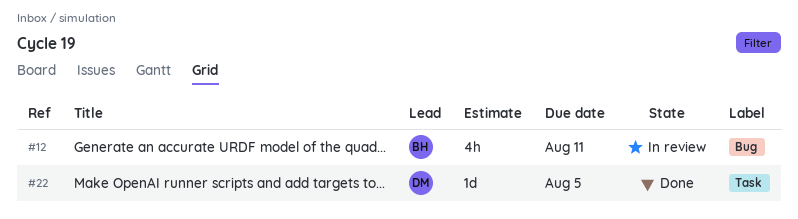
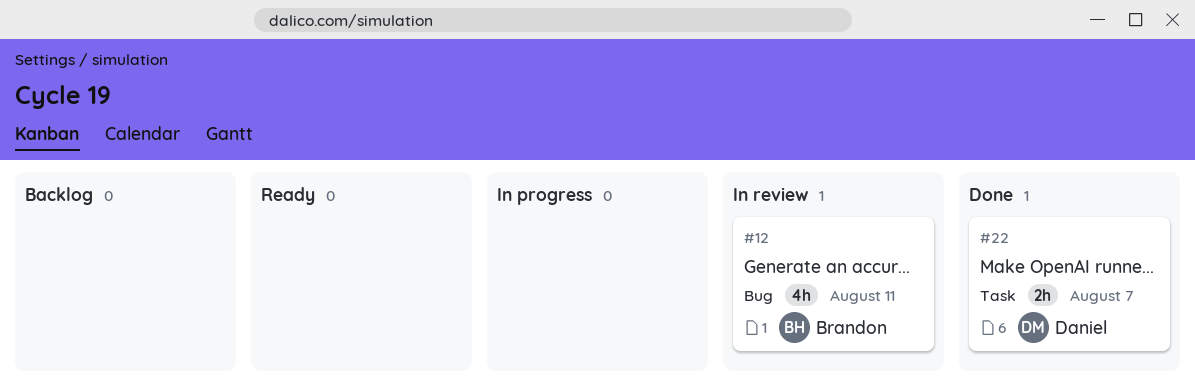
#22, estimate: 1d -> 2h
#22, due: Aug 5 -> Aug 7

